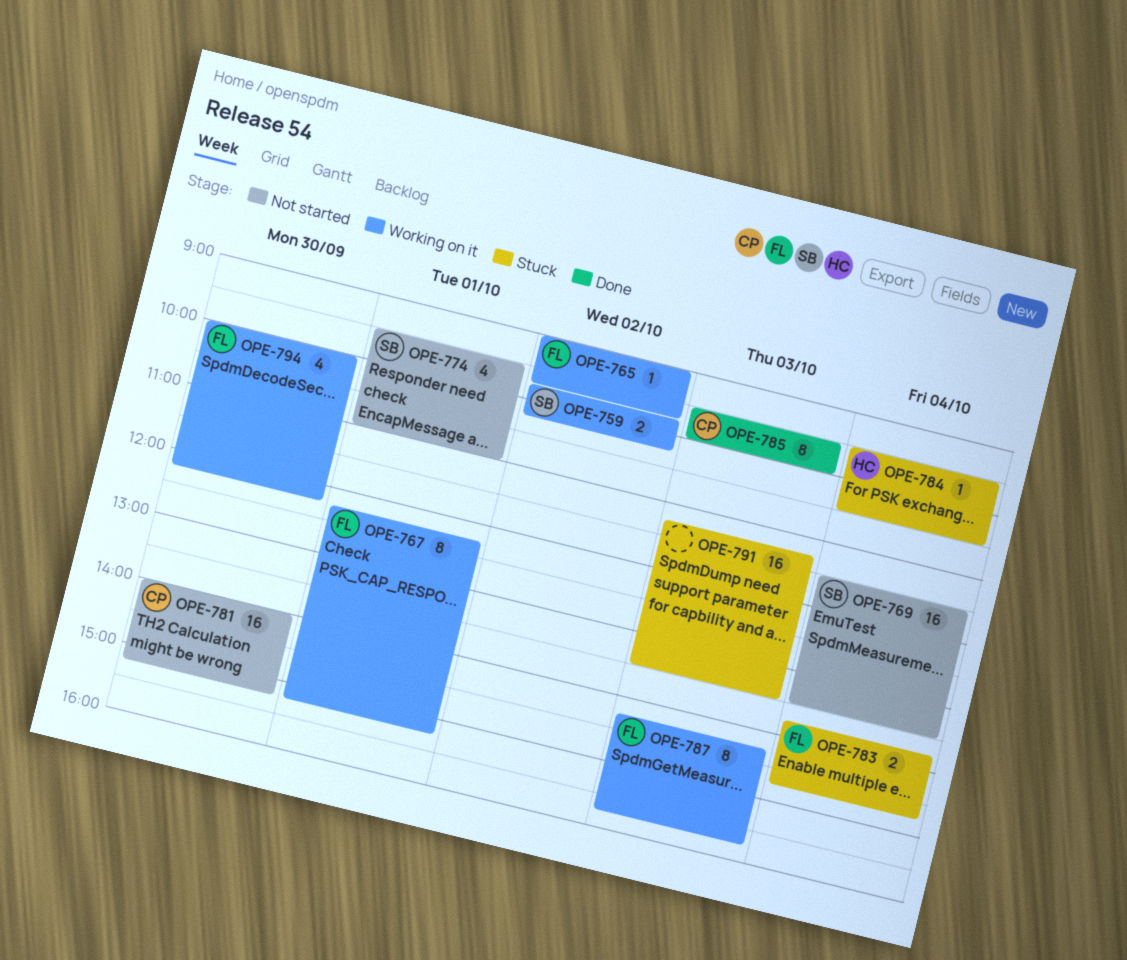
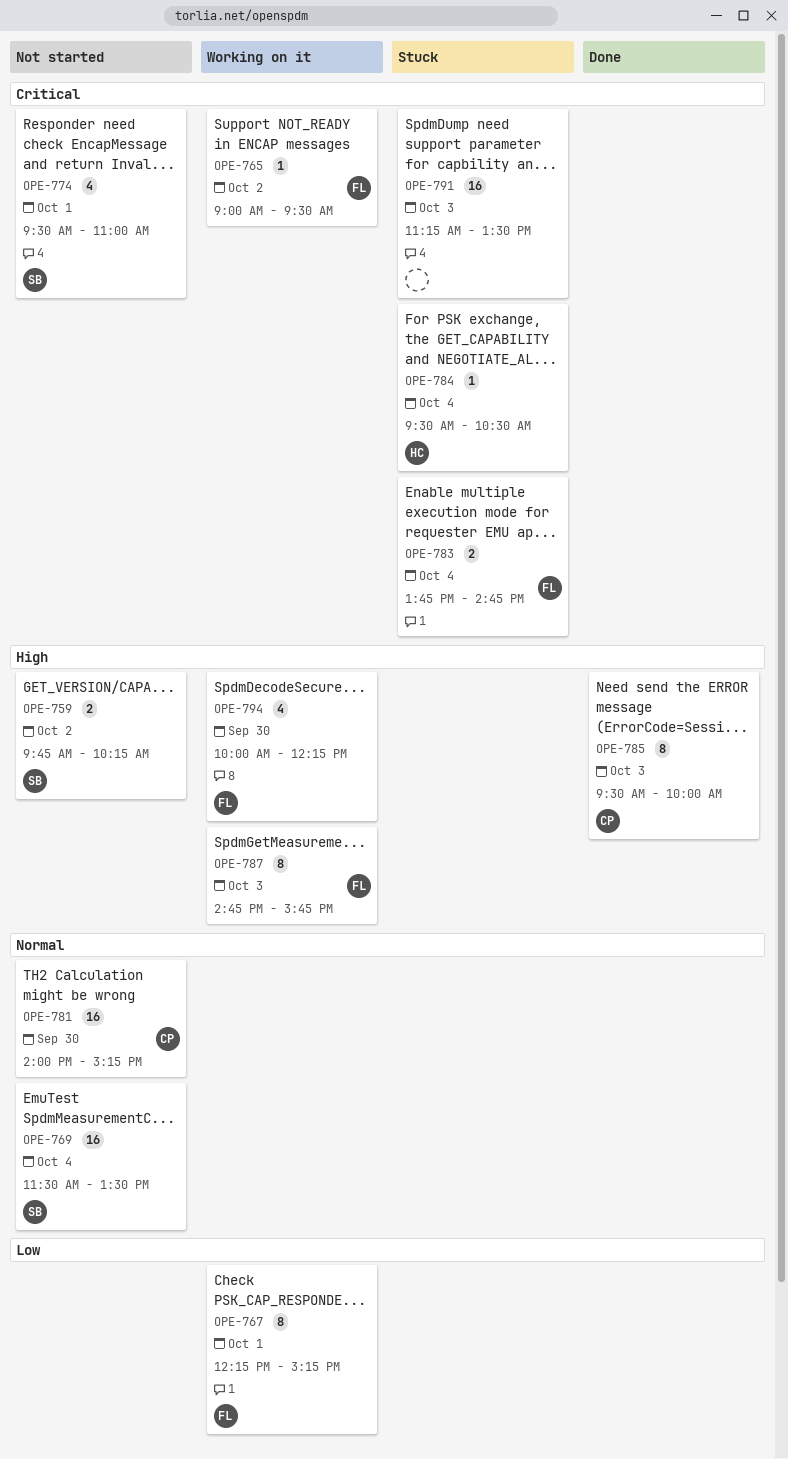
OPE-759, status: Working on it -> Not started
OPE-765, ends: 09:45 -> 09:30
OPE-787, begins: 14:15 -> 14:45

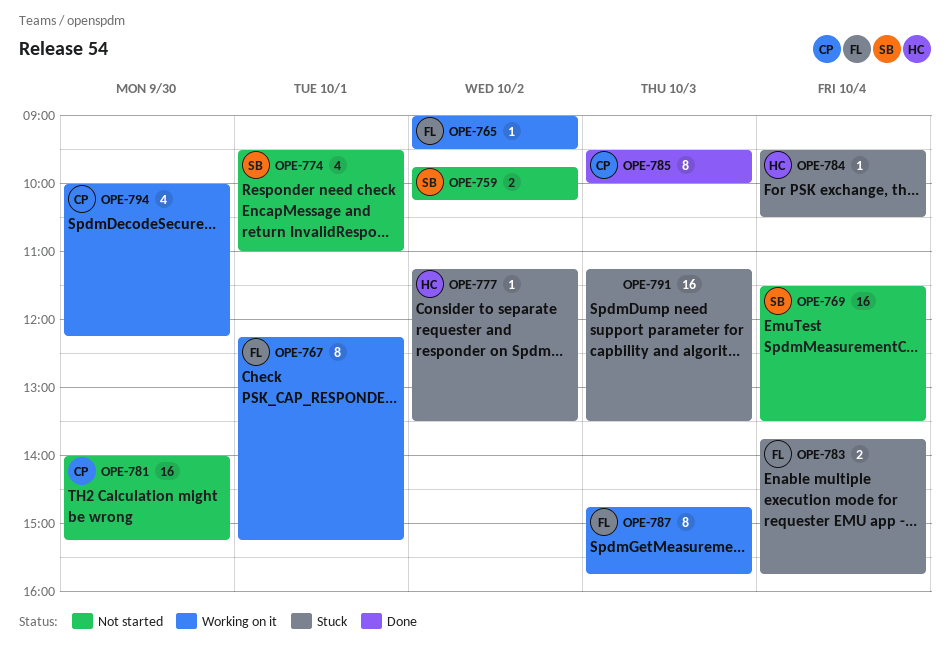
OPE-777: none -> present
OPE-783, ends: 14:45 -> 15:45
OPE-794, owner: FL -> CP

